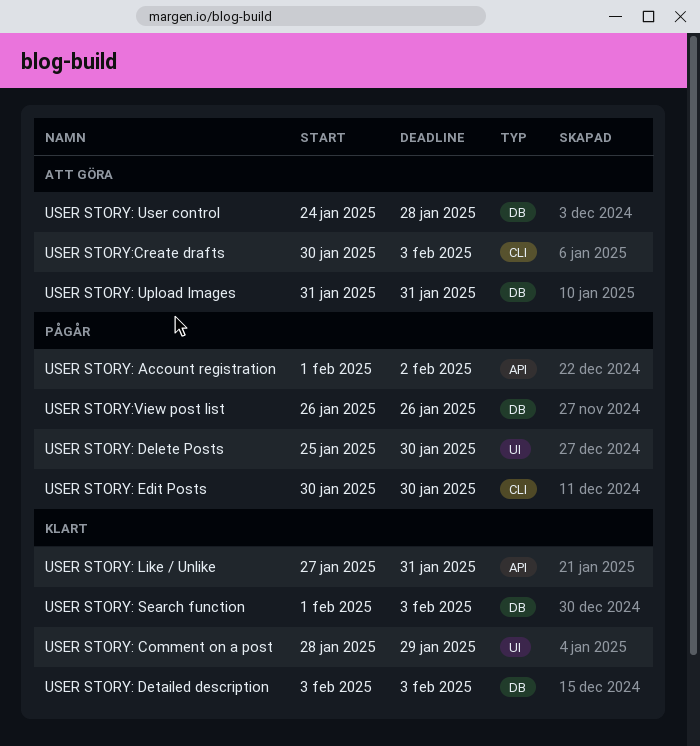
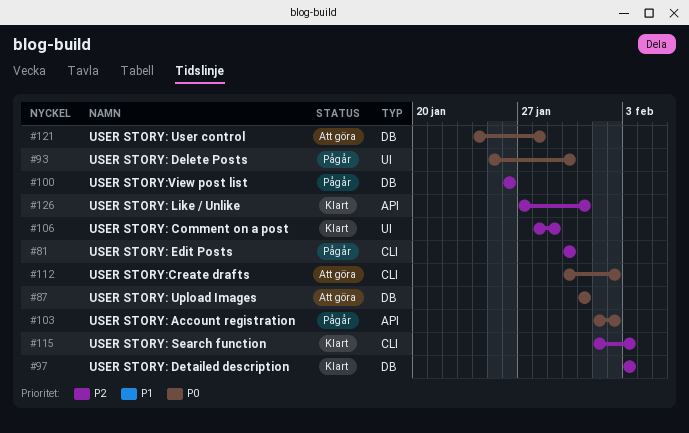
USER STORY: Search function, label: DB -> CLI
USER STORY:Create drafts, due: Feb 3 -> Feb 2

